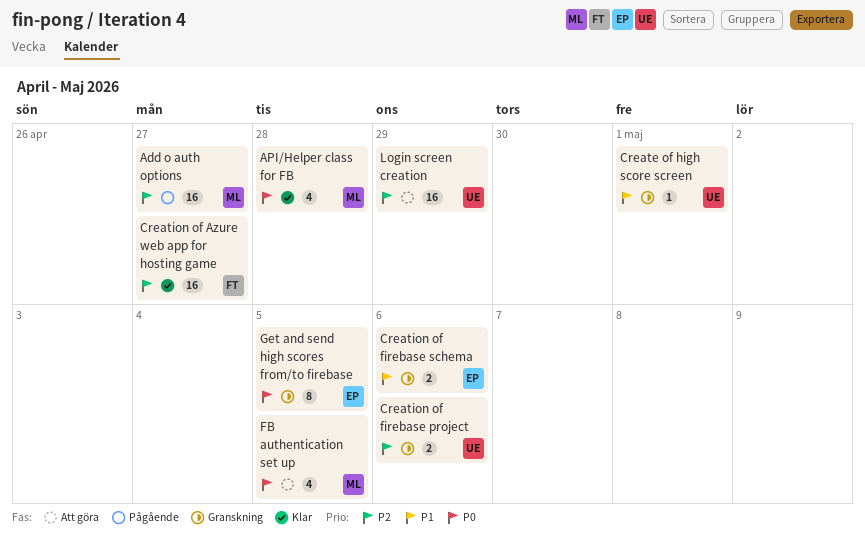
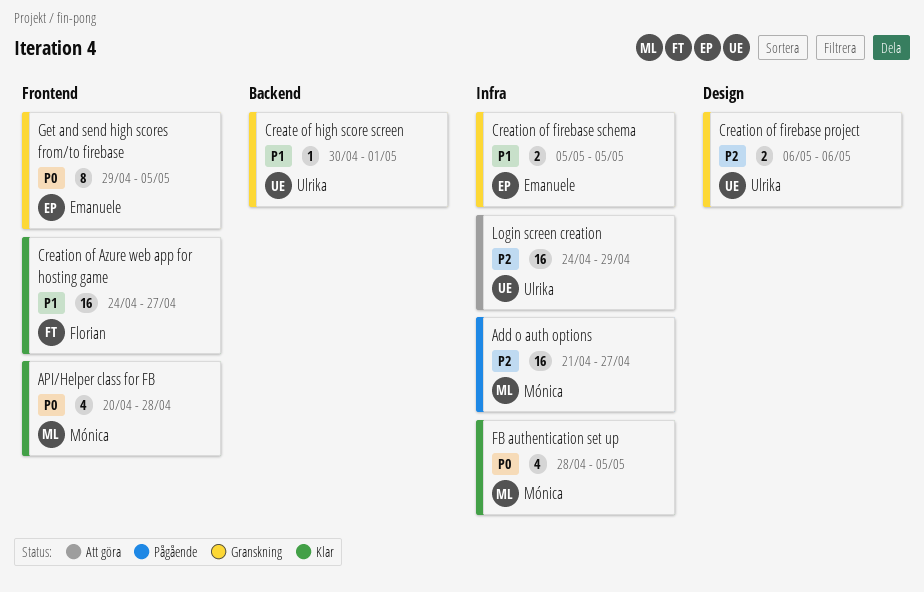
Creation of Azure web app for hosting game, priority: P2 -> P1
Creation of firebase schema, due: May 6 -> May 5
FB authentication set up, status: Att göra -> Klar

